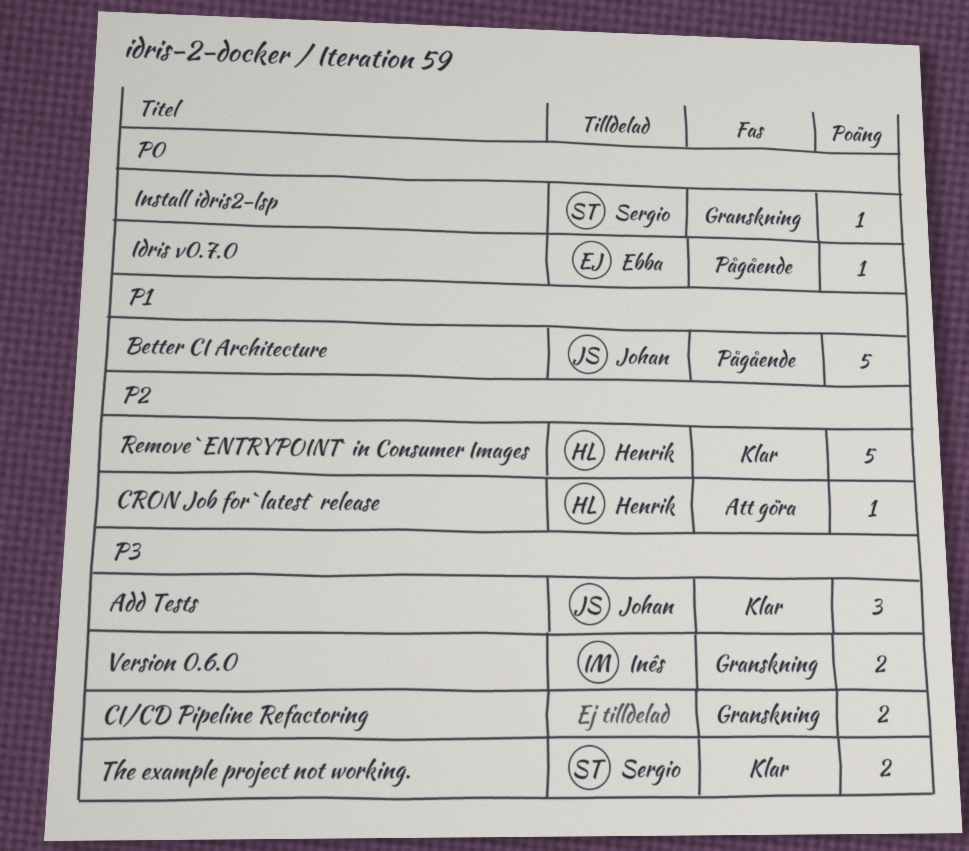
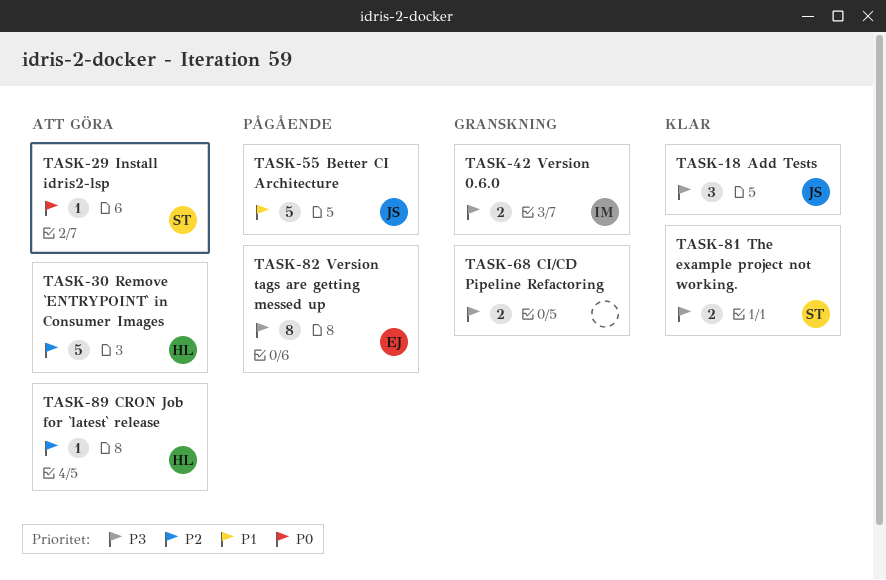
Idris v0.7.0: present -> none
Install idris2-lsp, status: Granskning -> Att göra
Remove `ENTRYPOINT` in Consumer Images, status: Klar -> Att göra
Version tags are getting messed up: none -> present

